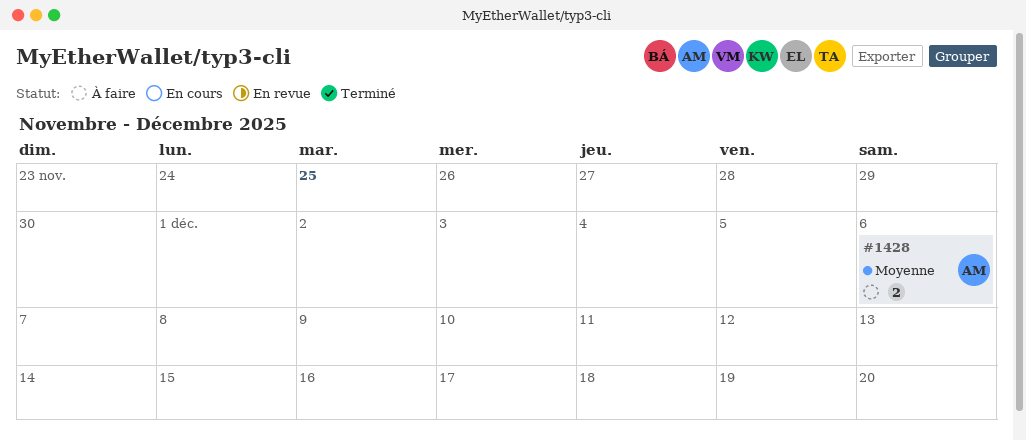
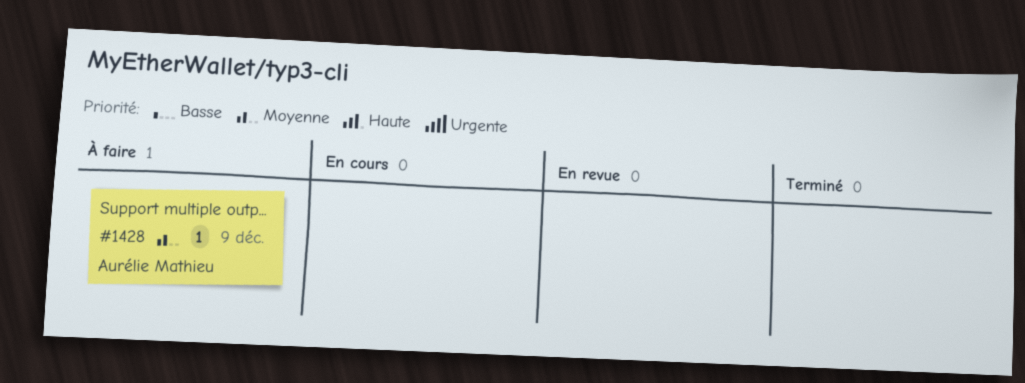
#1428, estimate: 2 -> 1
#1428, due: Dec 6 -> Dec 9

